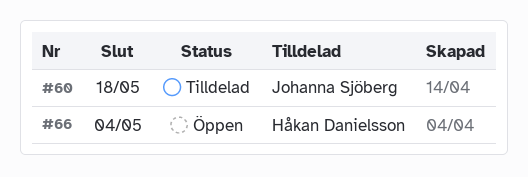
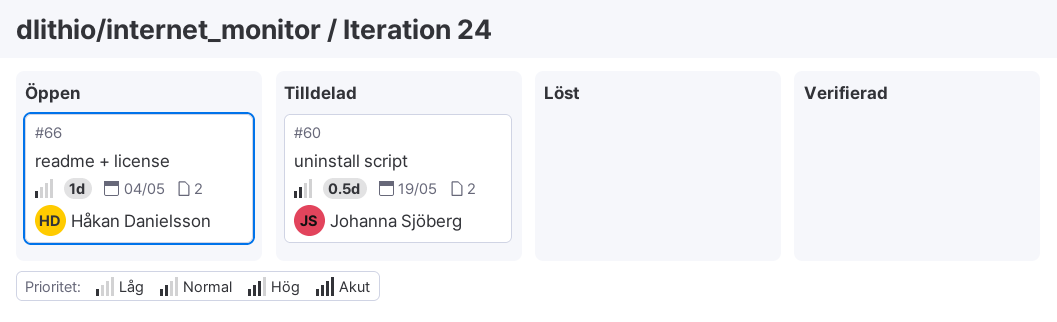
#60, due: May 18 -> May 19

